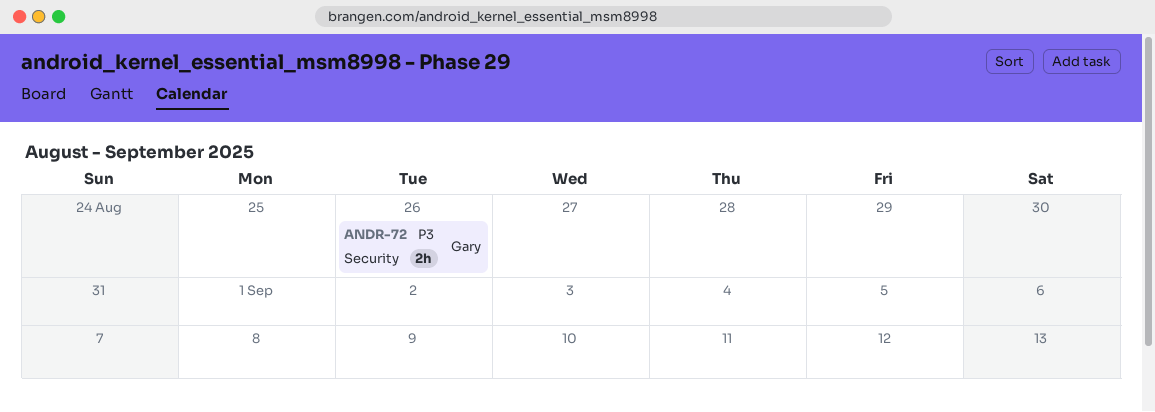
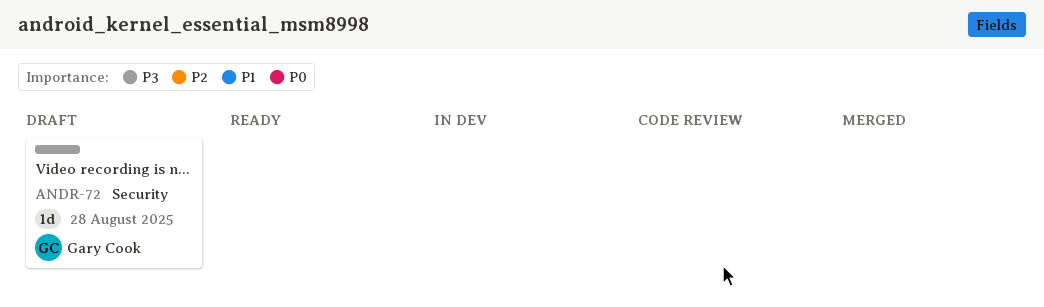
ANDR-72, estimate: 2h -> 1d
ANDR-72, due: Aug 26 -> Aug 28

